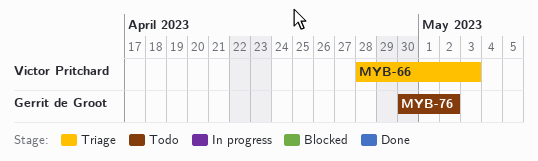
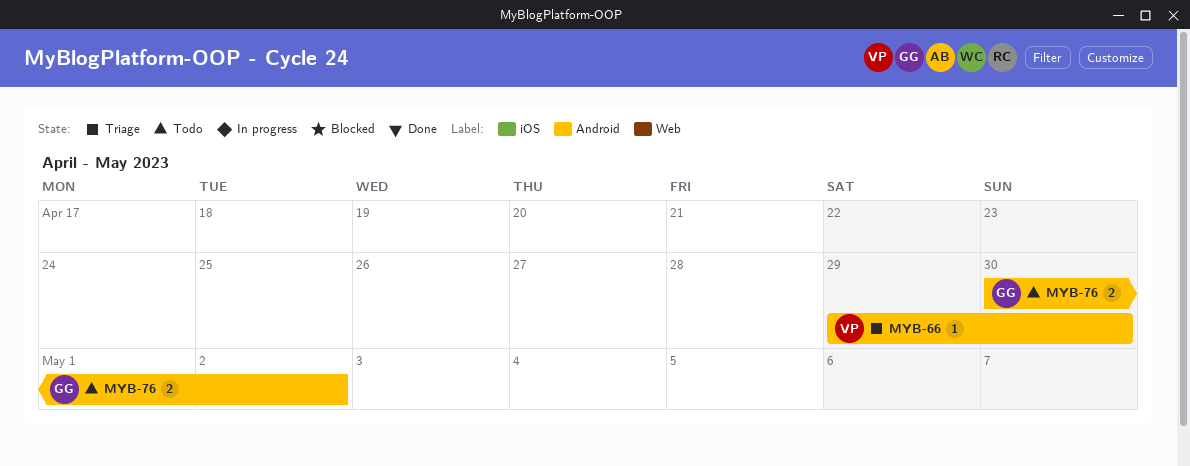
MYB-66, start: Apr 28 -> Apr 29
MYB-66, due: May 3 -> Apr 30

